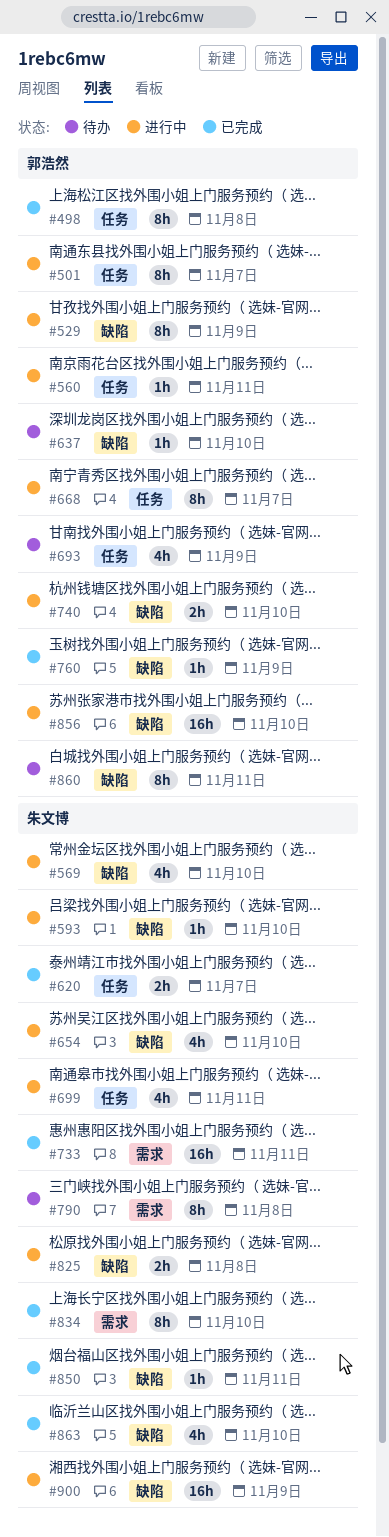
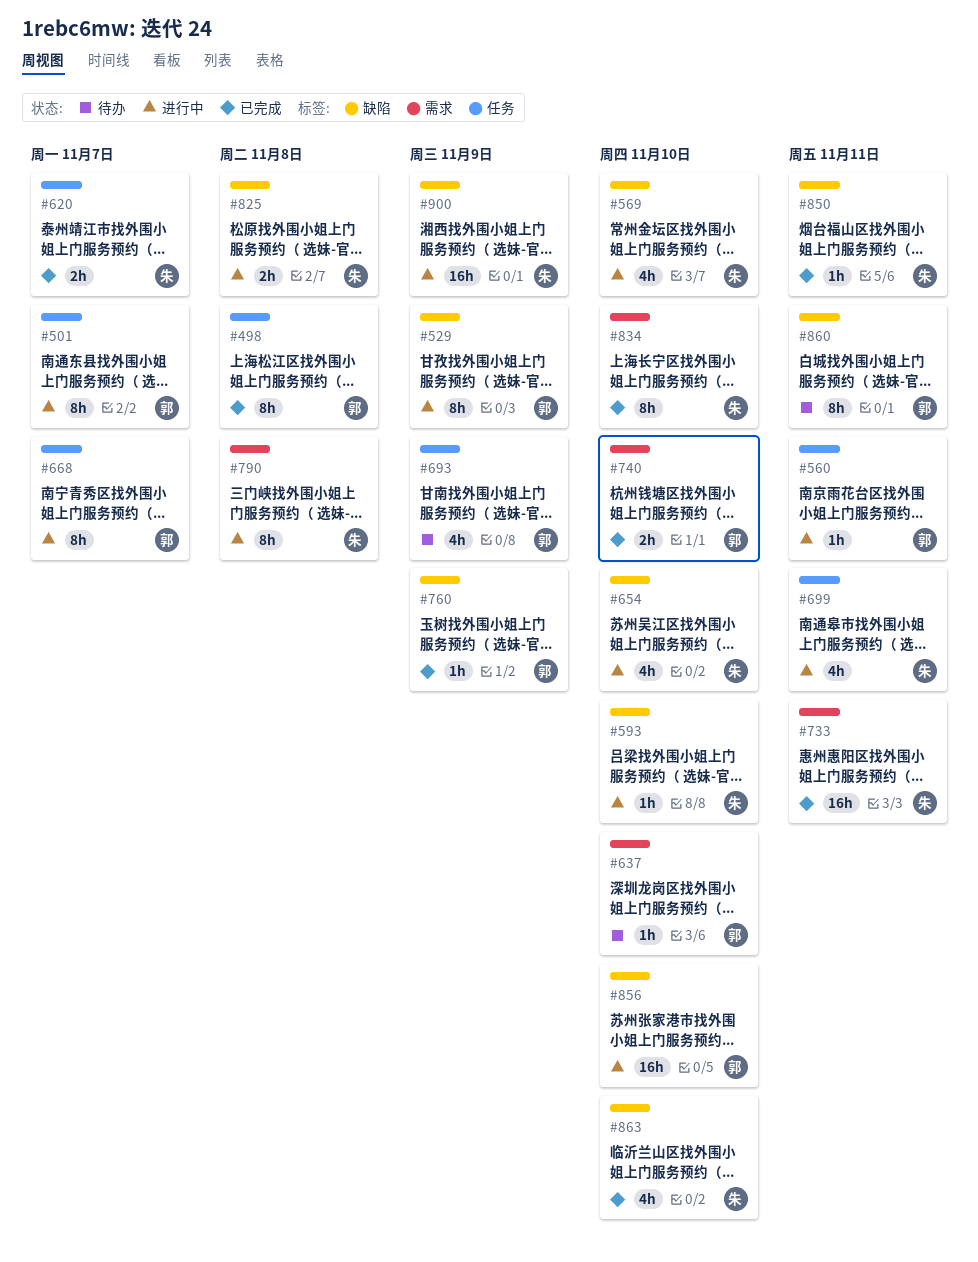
#637, label: 缺陷 -> 需求
#740, status: 进行中 -> 已完成
#740, label: 缺陷 -> 需求
#790, status: 待办 -> 进行中

